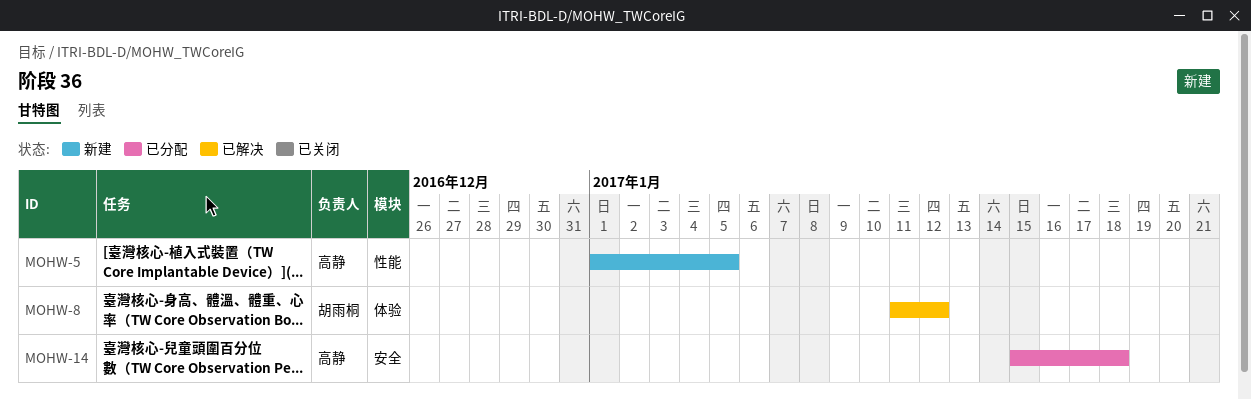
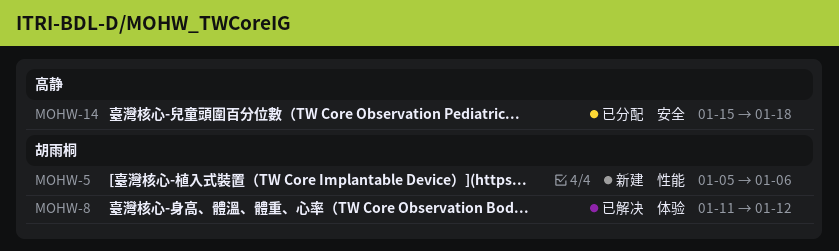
MOHW-5, owner: 高静 -> 胡雨桐
MOHW-5, start: Jan 1 -> Jan 5
MOHW-5, due: Jan 5 -> Jan 6

